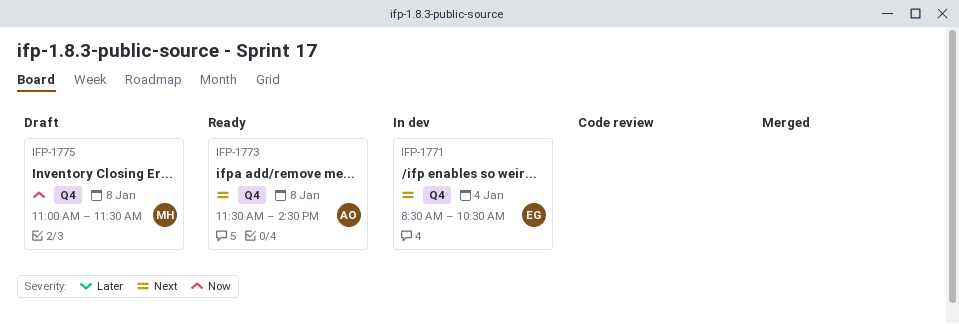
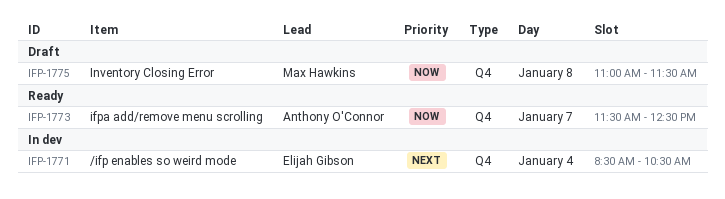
IFP-1773, priority: Next -> Now
IFP-1773, day: Jan 8 -> Jan 7
IFP-1773, ends: 14:30 -> 12:30

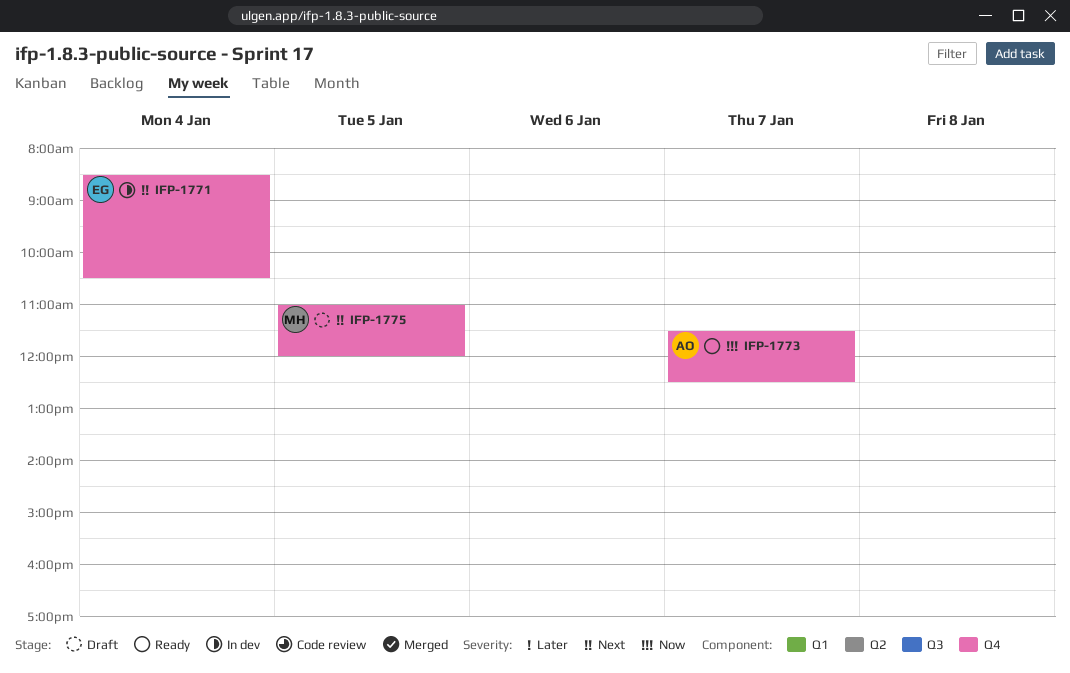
IFP-1775, priority: Now -> Next
IFP-1775, day: Jan 8 -> Jan 5
IFP-1775, ends: 11:30 -> 12:00

